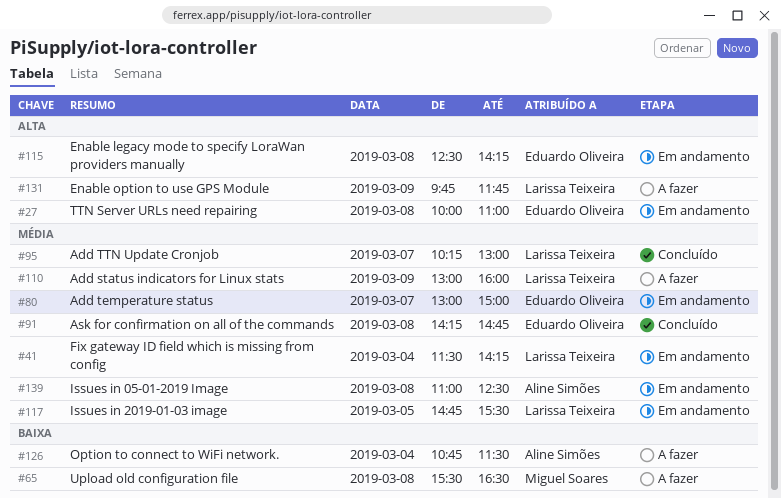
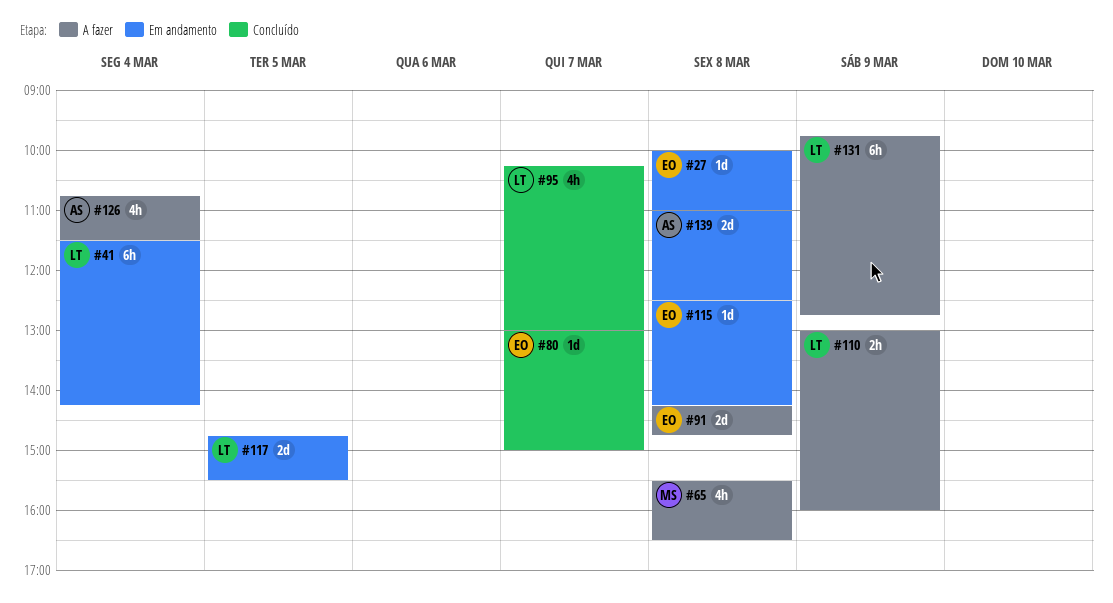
#80, status: Em andamento -> Concluído
#91, status: Concluído -> A fazer
#131, ends: 11:45 -> 12:45

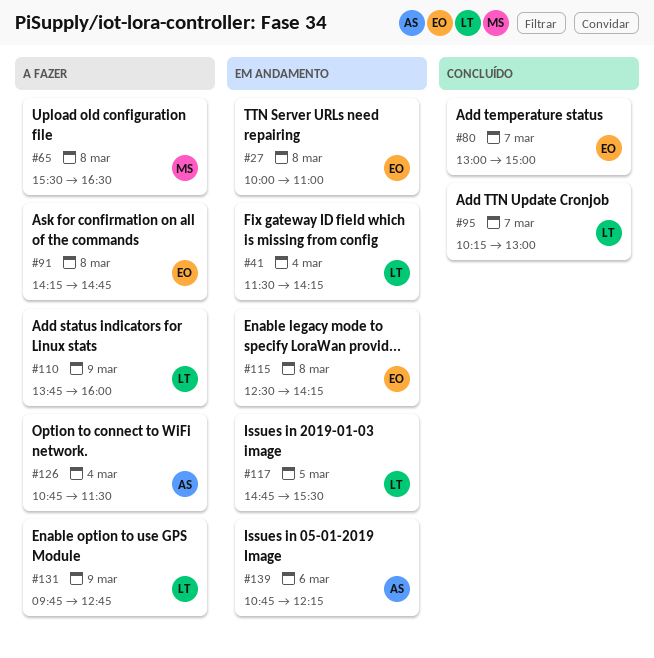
#110, begins: 13:00 -> 13:45
#139, day: Mar 8 -> Mar 6
#139, begins: 11:00 -> 10:45
#139, ends: 12:30 -> 12:15

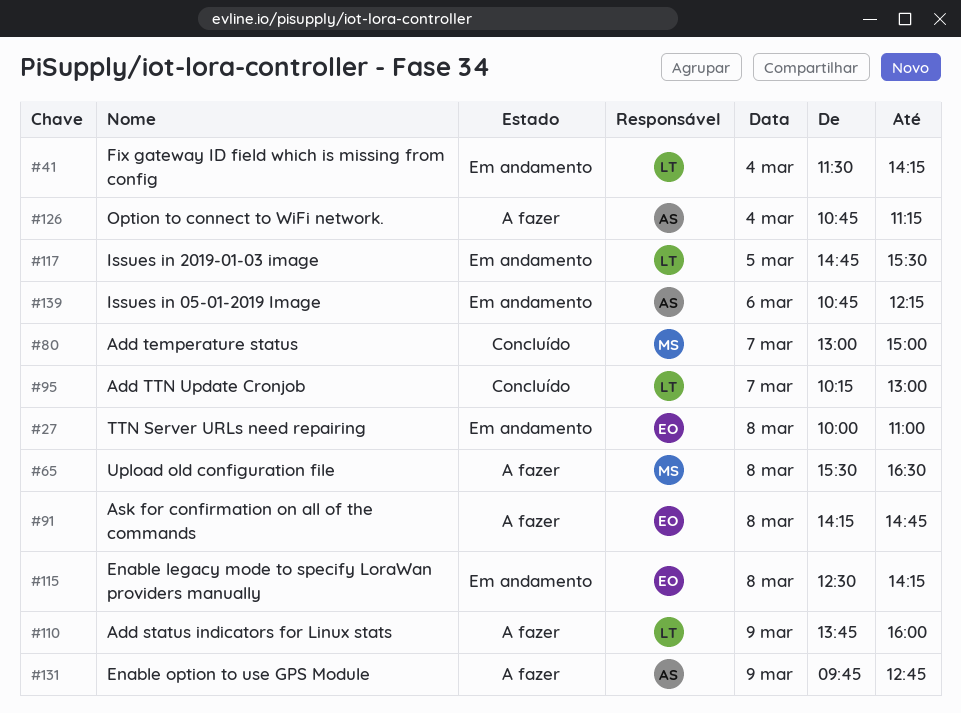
#80, owner: EO -> MS
#126, ends: 11:30 -> 11:15
#131, owner: LT -> AS

